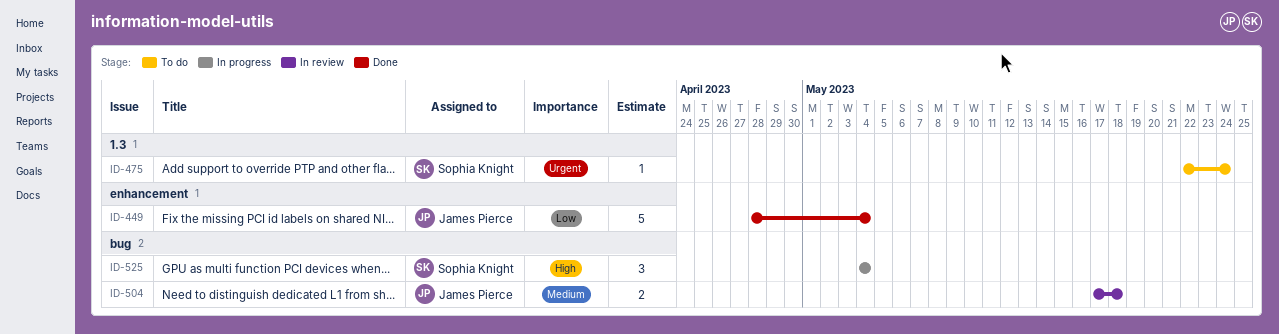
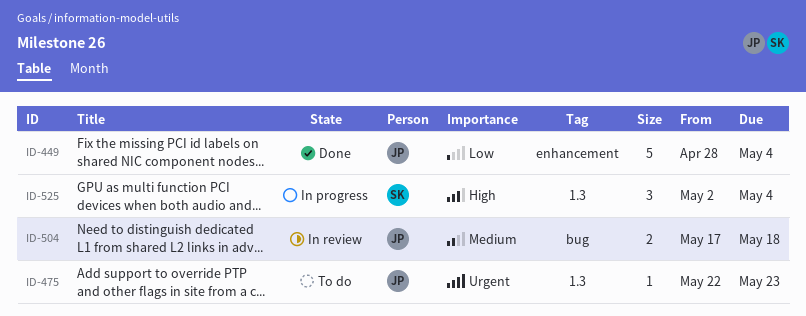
ID-475, owner: Sophia Knight -> James Pierce
ID-475, due: May 24 -> May 23
ID-525, label: bug -> 1.3
ID-525, start: May 4 -> May 2

